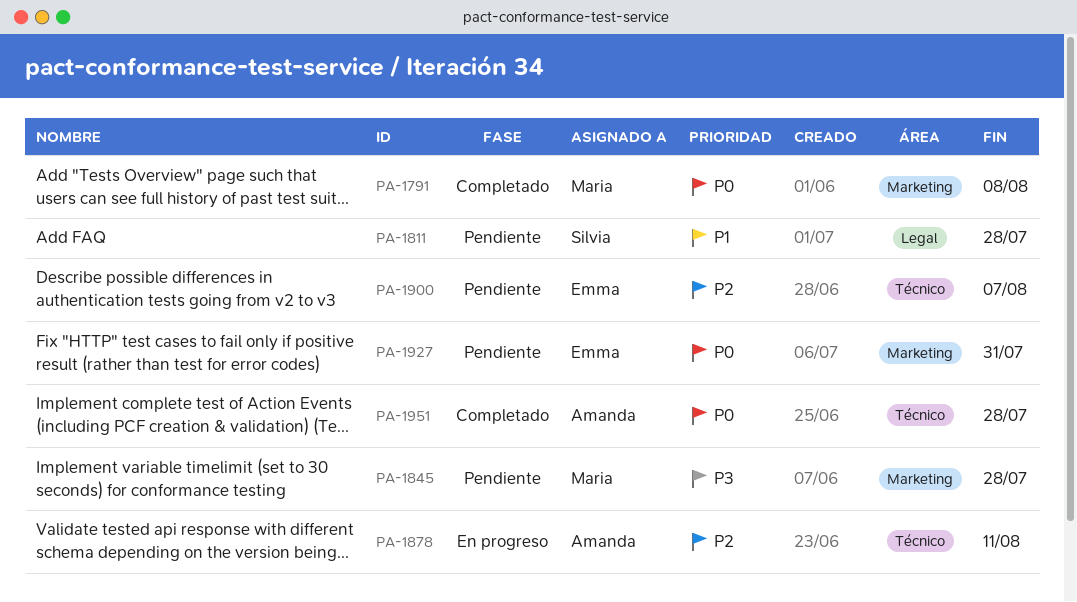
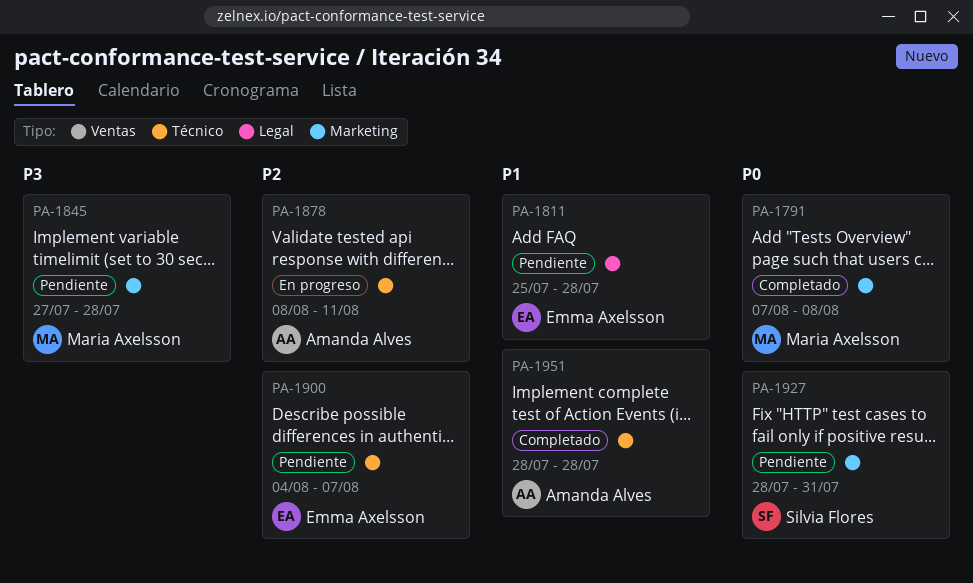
PA-1811, owner: Silvia Flores -> Emma Axelsson
PA-1927, owner: Emma Axelsson -> Silvia Flores
PA-1951, priority: P0 -> P1

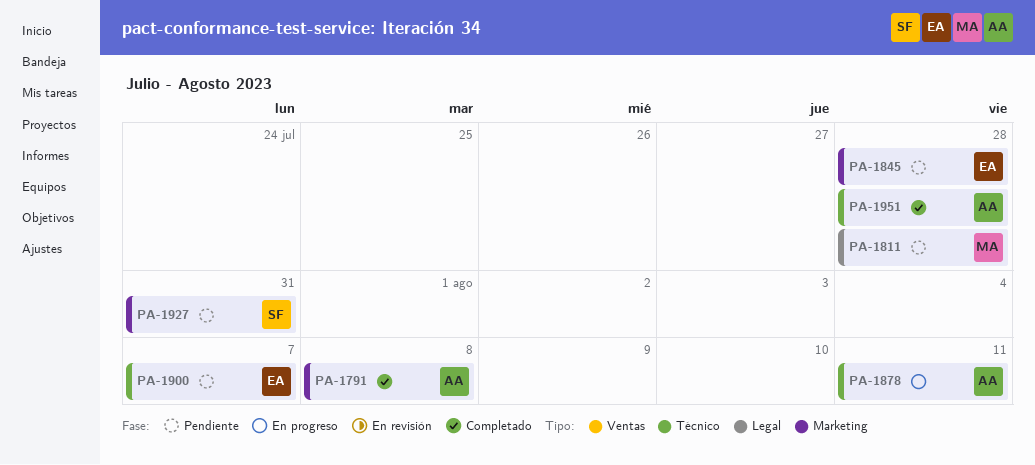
PA-1791, owner: Maria Axelsson -> Amanda Alves
PA-1811, owner: Emma Axelsson -> Maria Axelsson
PA-1845, owner: Maria Axelsson -> Emma Axelsson

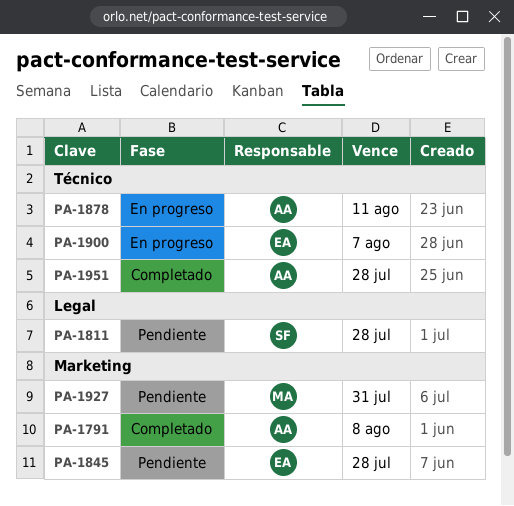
PA-1811, owner: MA -> SF
PA-1900, status: Pendiente -> En progreso
PA-1927, owner: SF -> MA

